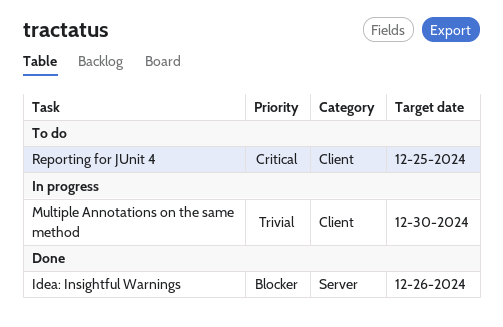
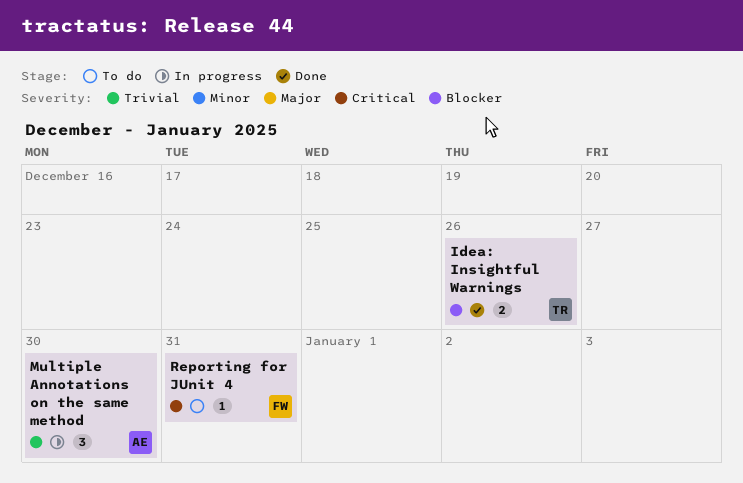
Reporting for JUnit 4, due: Dec 25 -> Dec 31

